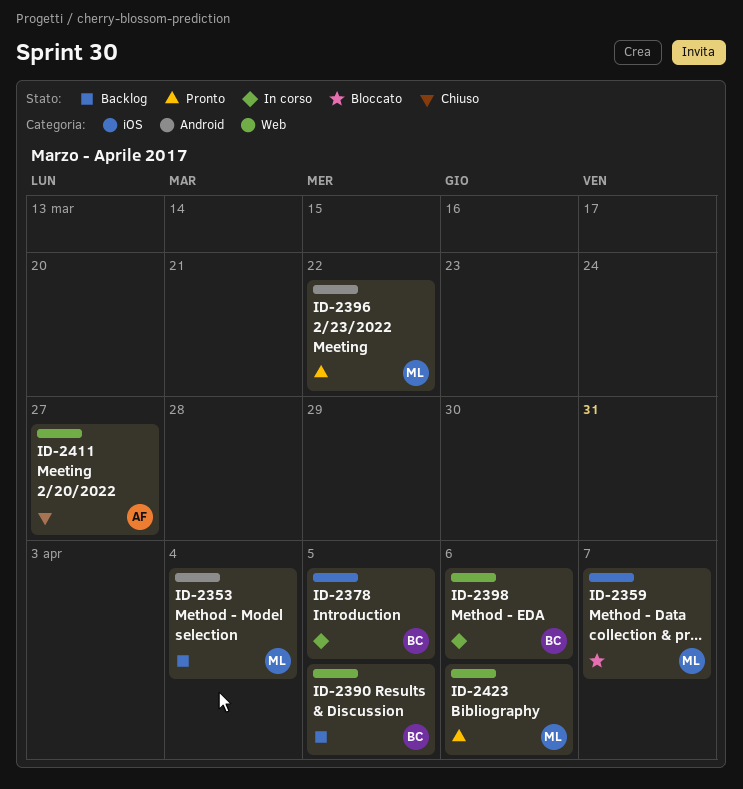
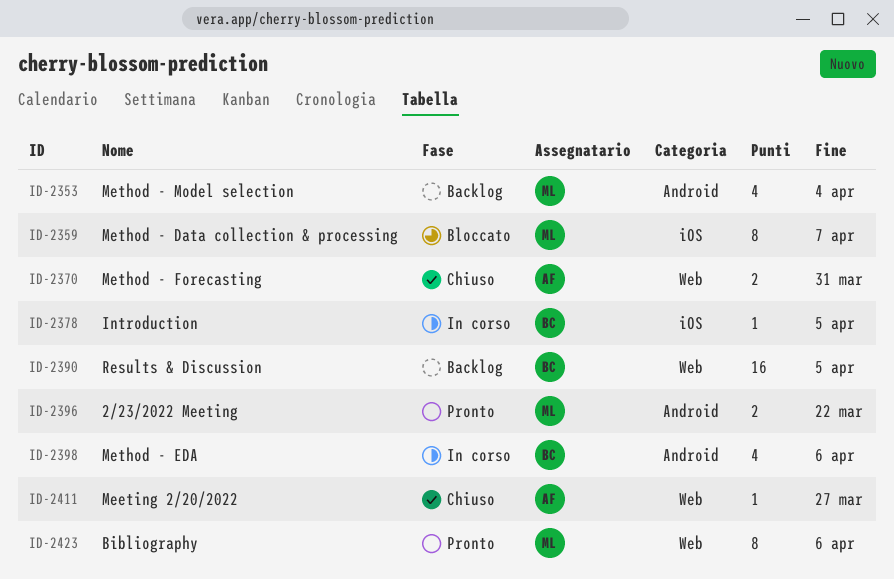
ID-2370: none -> present
ID-2398, label: Web -> Android

